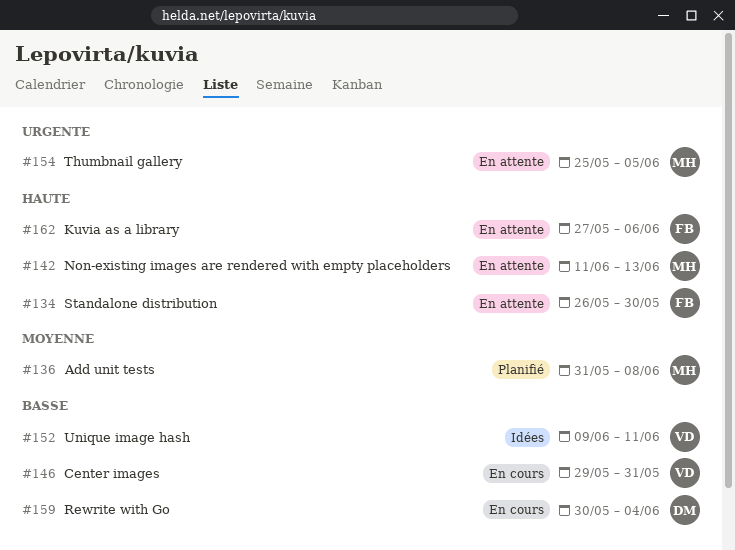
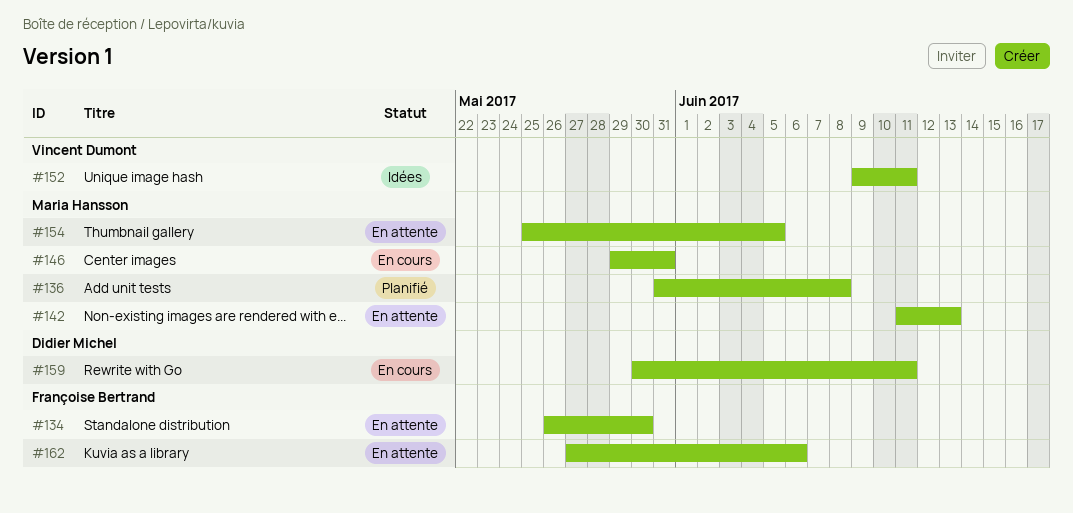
#146, owner: Vincent Dumont -> Maria Hansson
#159, due: Jun 4 -> Jun 11

